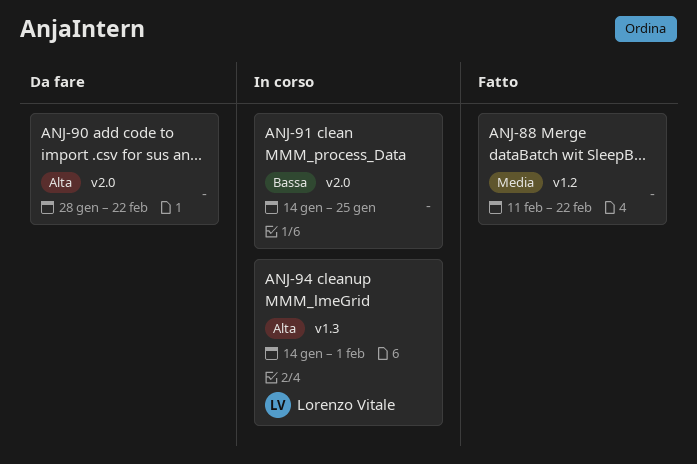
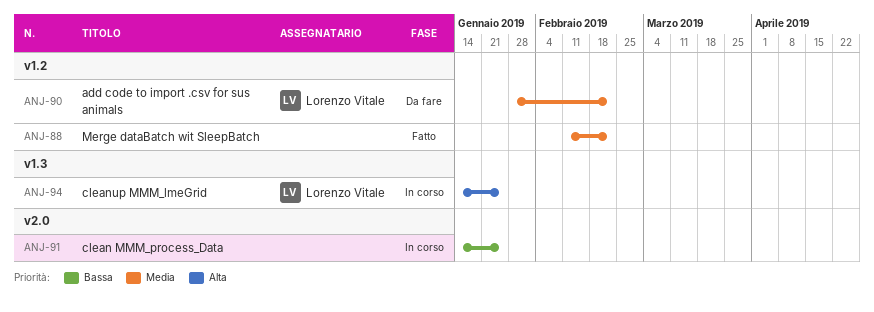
ANJ-90, owner: none -> Lorenzo Vitale
ANJ-90, priority: Alta -> Media
ANJ-90, label: v2.0 -> v1.2
ANJ-94, due: Feb 1 -> Jan 25

